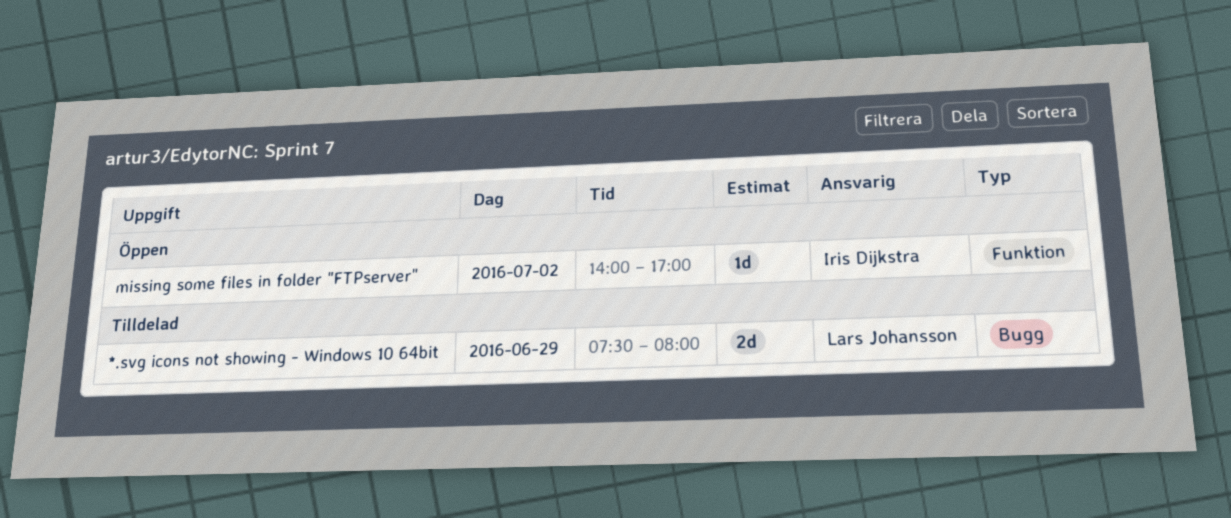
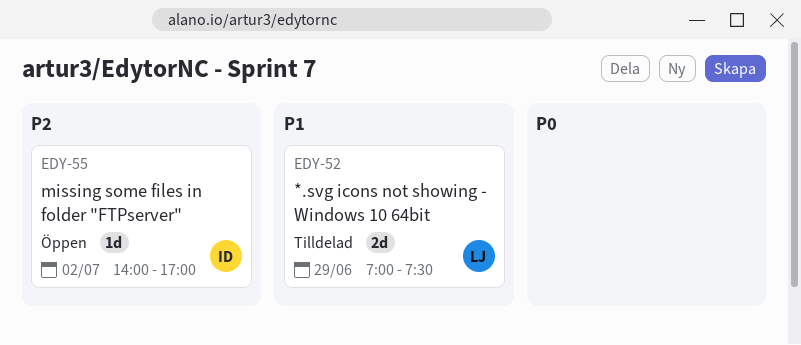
*.svg icons not showing - Windows 10 64bit, begins: 07:30 -> 07:00
*.svg icons not showing - Windows 10 64bit, ends: 08:00 -> 07:30

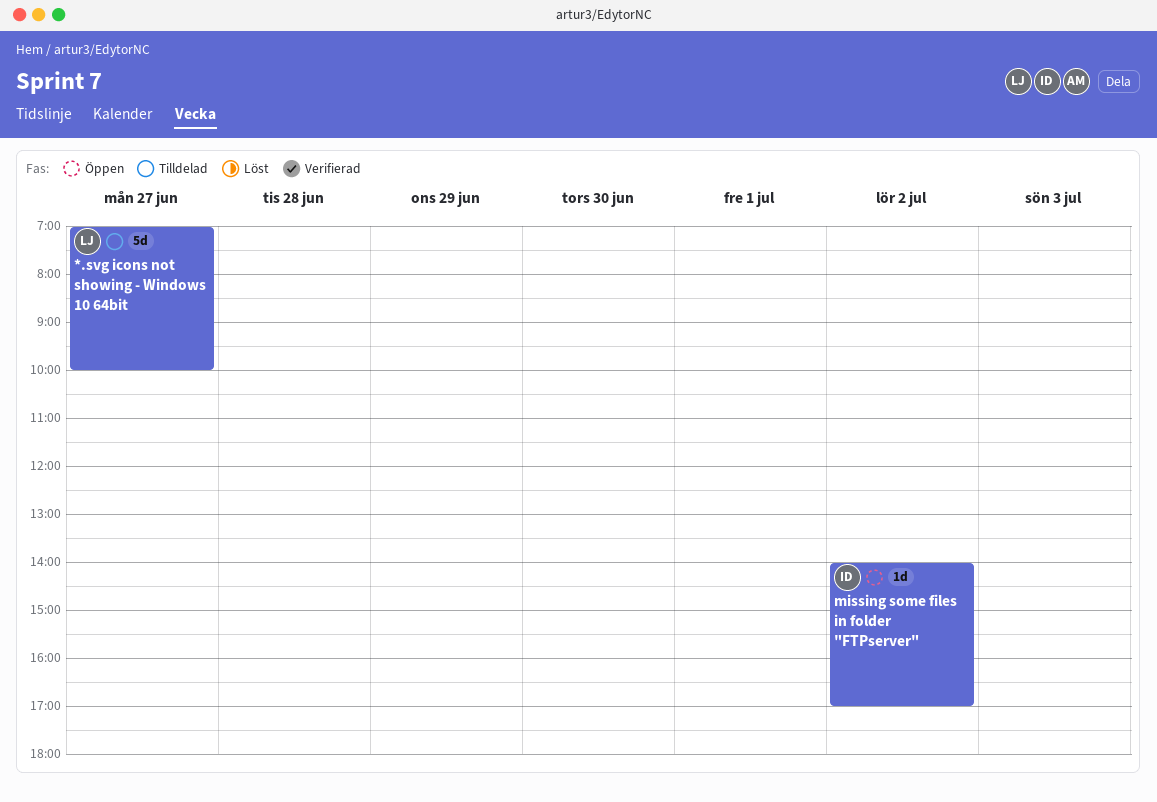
*.svg icons not showing - Windows 10 64bit, estimate: 2d -> 5d
*.svg icons not showing - Windows 10 64bit, day: Jun 29 -> Jun 27
*.svg icons not showing - Windows 10 64bit, ends: 07:30 -> 10:00

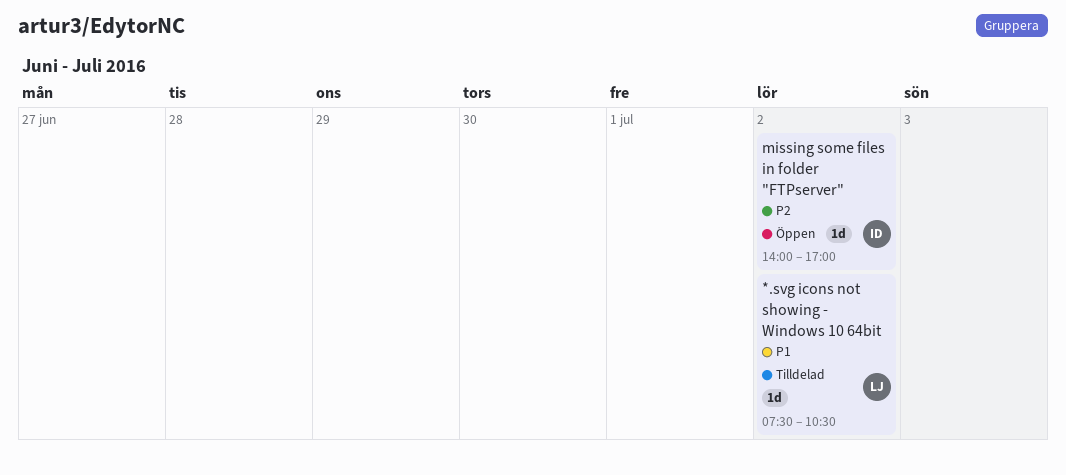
*.svg icons not showing - Windows 10 64bit, estimate: 5d -> 1d
*.svg icons not showing - Windows 10 64bit, day: Jun 27 -> Jul 2
*.svg icons not showing - Windows 10 64bit, begins: 07:00 -> 07:30
*.svg icons not showing - Windows 10 64bit, ends: 10:00 -> 10:30

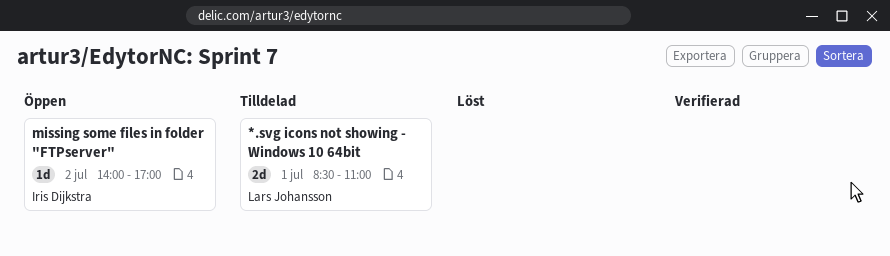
*.svg icons not showing - Windows 10 64bit, estimate: 1d -> 2d
*.svg icons not showing - Windows 10 64bit, day: Jul 2 -> Jul 1
*.svg icons not showing - Windows 10 64bit, begins: 07:30 -> 08:30
*.svg icons not showing - Windows 10 64bit, ends: 10:30 -> 11:00

